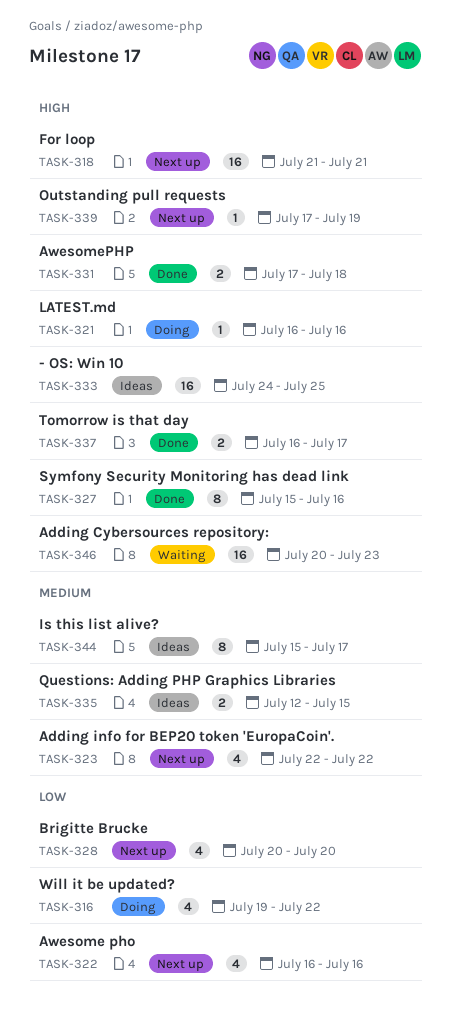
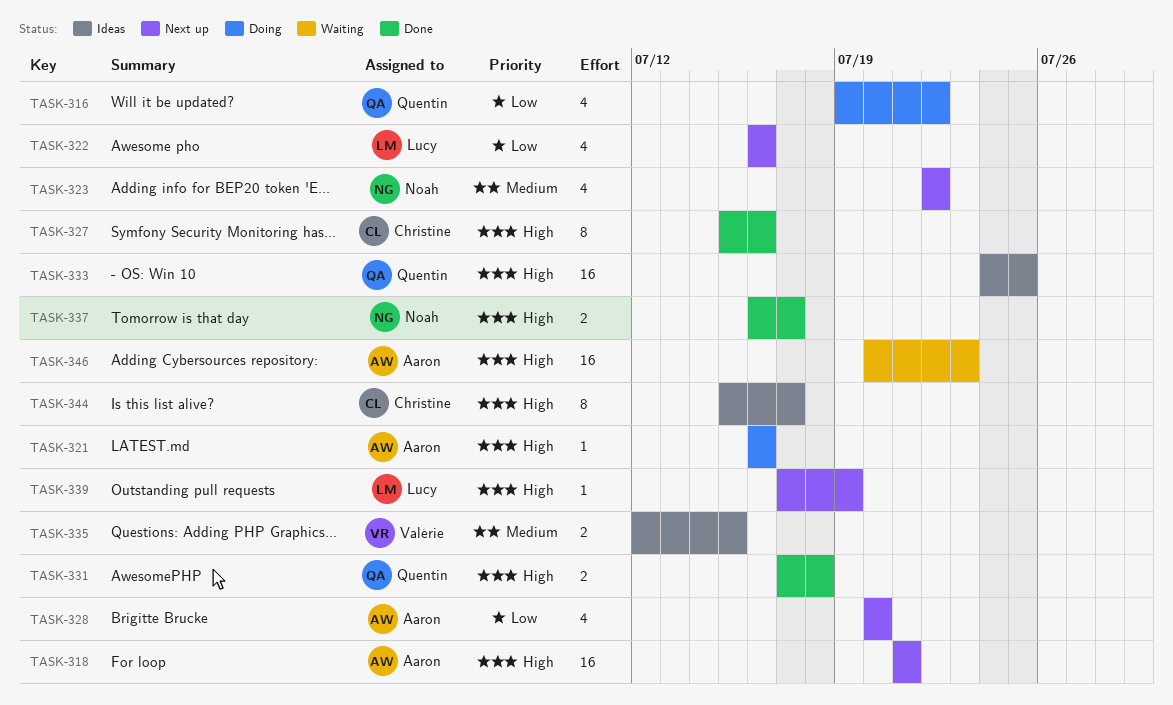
TASK-344, priority: Medium -> High

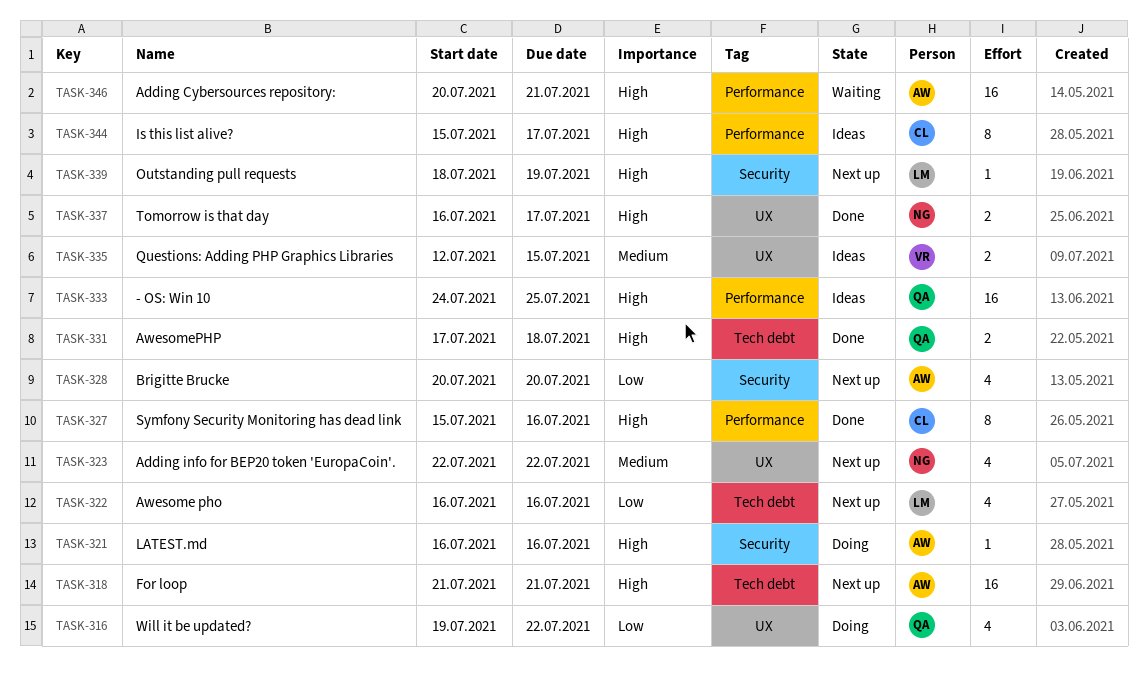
TASK-339, start: Jul 17 -> Jul 18
TASK-346, due: Jul 23 -> Jul 21

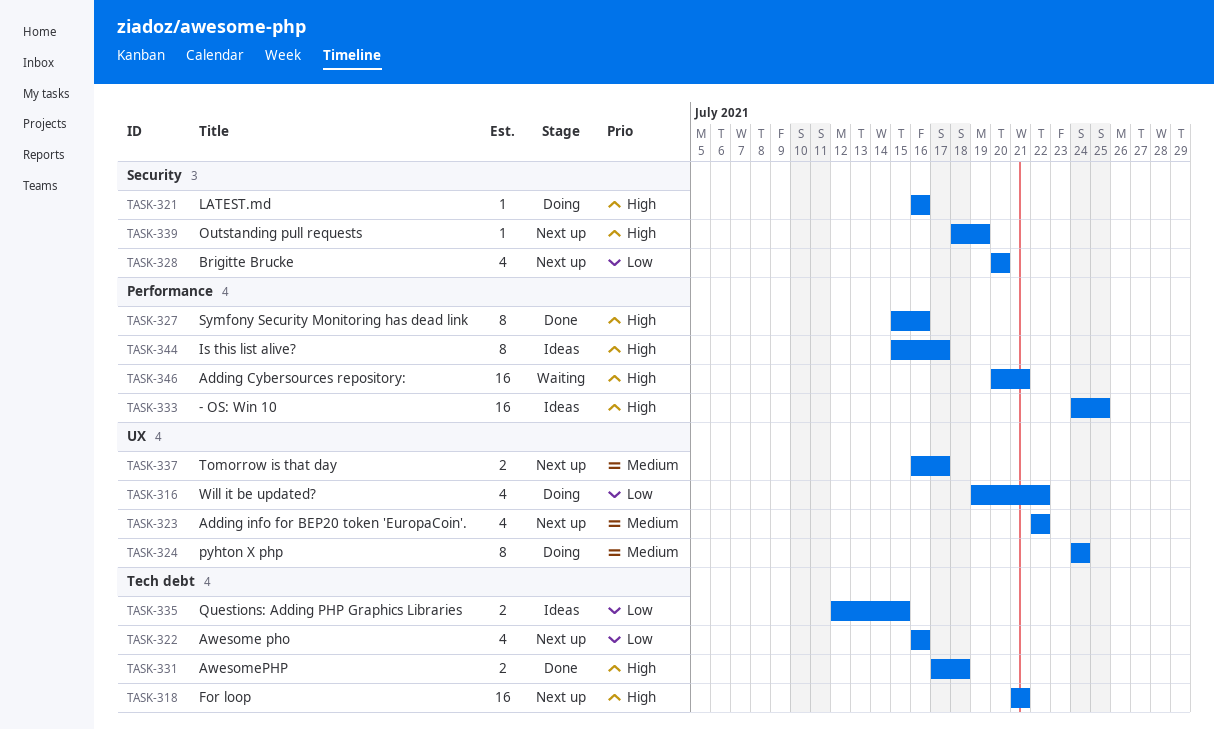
TASK-324: none -> present
TASK-335, priority: Medium -> Low
TASK-335, label: UX -> Tech debt
TASK-337, status: Done -> Next up
TASK-337, priority: High -> Medium

